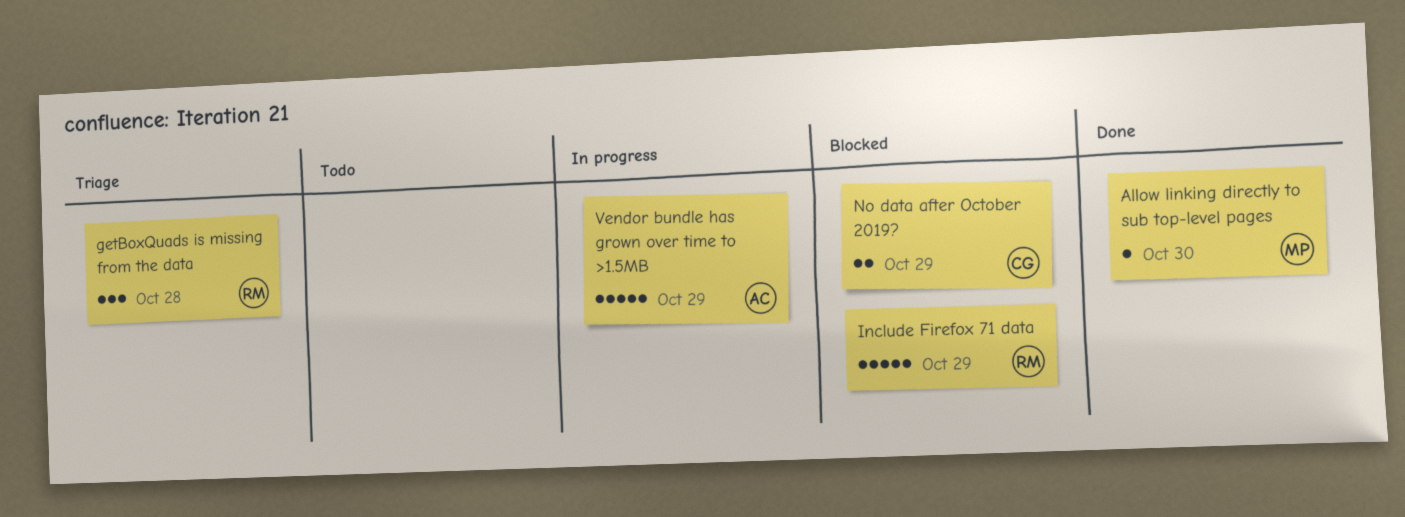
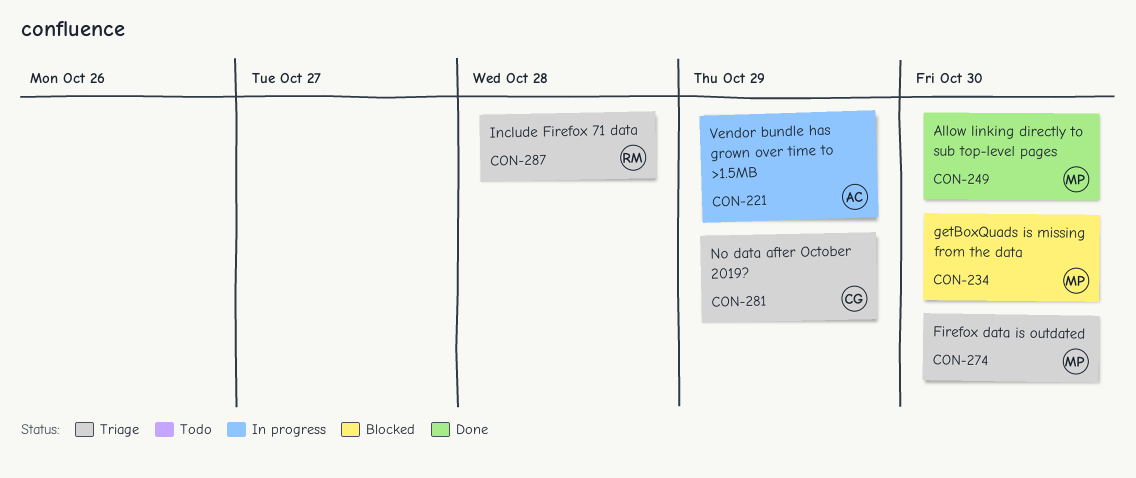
Firefox data is outdated: none -> present
getBoxQuads is missing from the data, status: Triage -> Blocked
getBoxQuads is missing from the data, owner: RM -> MP
getBoxQuads is missing from the data, due: Oct 28 -> Oct 30
Include Firefox 71 data, status: Blocked -> Triage
Include Firefox 71 data, due: Oct 29 -> Oct 28
No data after October 2019?, status: Blocked -> Triage

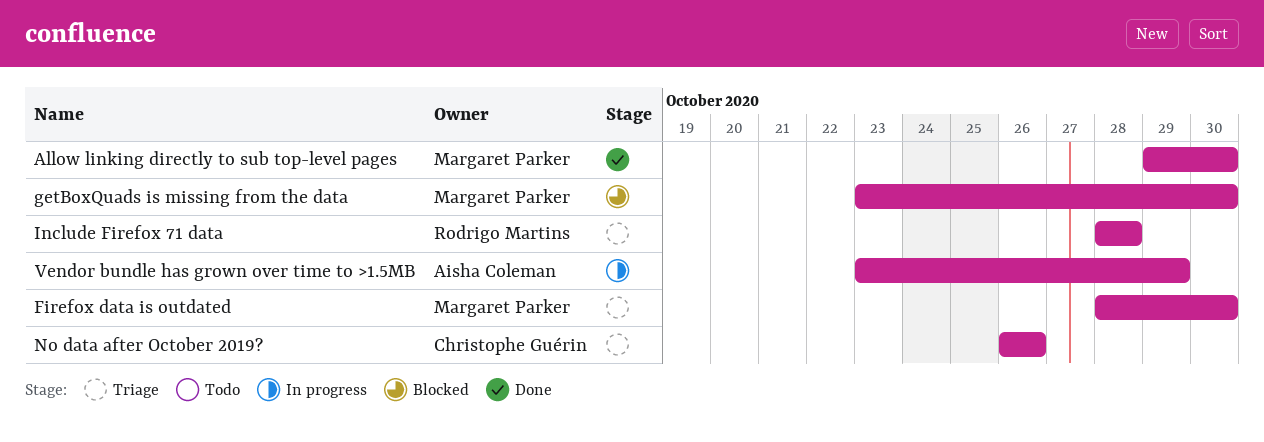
No data after October 2019?, due: Oct 29 -> Oct 26

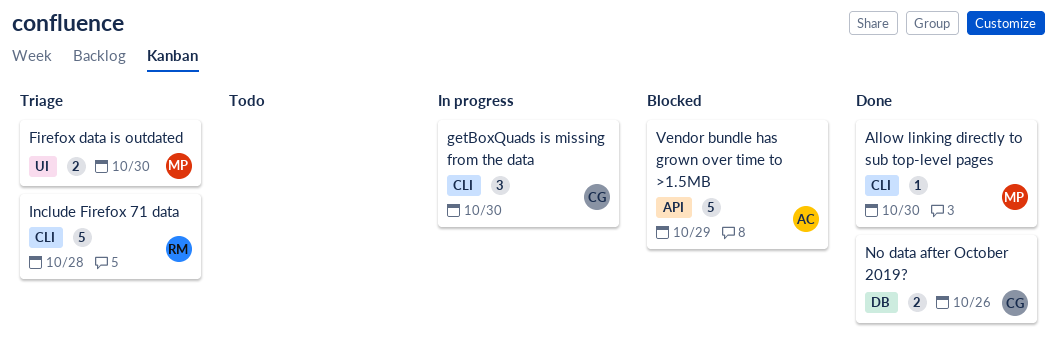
getBoxQuads is missing from the data, status: Blocked -> In progress
getBoxQuads is missing from the data, owner: Margaret Parker -> Christophe Guérin
No data after October 2019?, status: Triage -> Done
Vendor bundle has grown over time to >1.5MB, status: In progress -> Blocked

